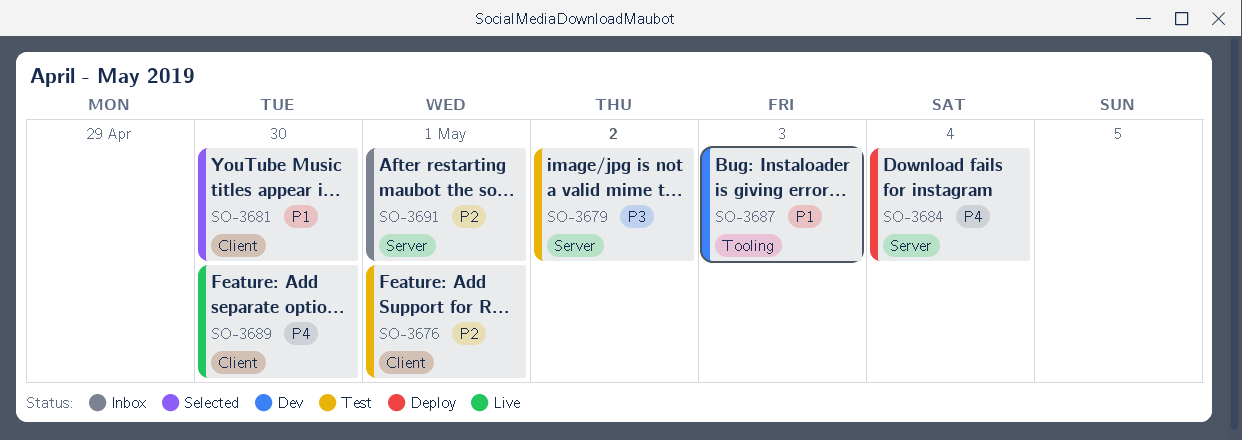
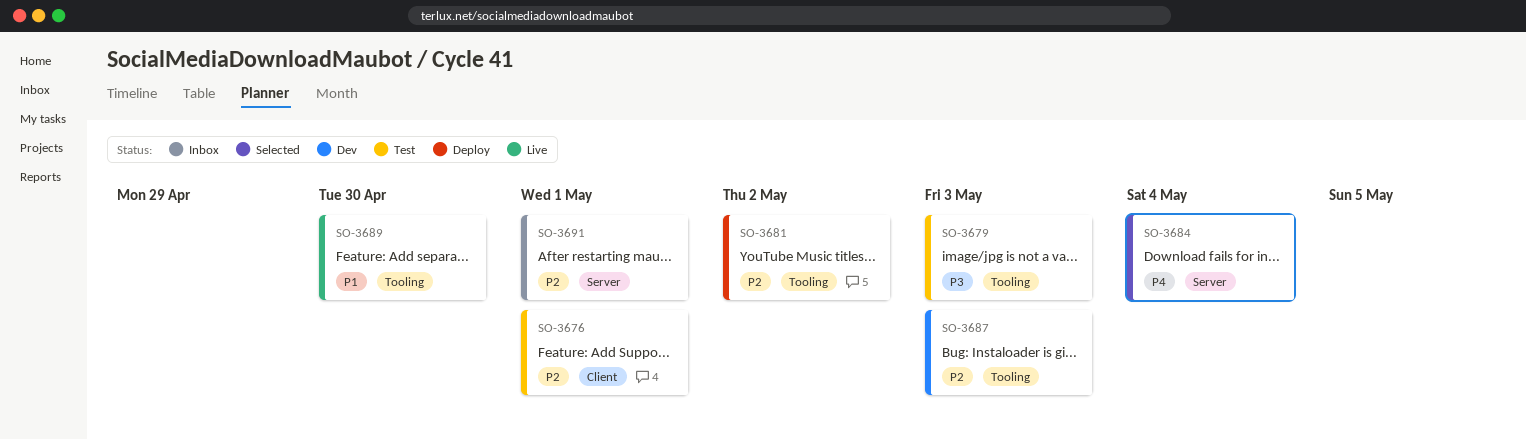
SO-3679, label: Server -> Tooling
SO-3679, due: May 2 -> May 3
SO-3681, status: Selected -> Deploy
SO-3681, priority: P1 -> P2
SO-3681, label: Client -> Tooling
SO-3681, due: Apr 30 -> May 2
SO-3684, status: Deploy -> Selected
SO-3687, priority: P1 -> P2
SO-3689, priority: P4 -> P1
SO-3689, label: Client -> Tooling

